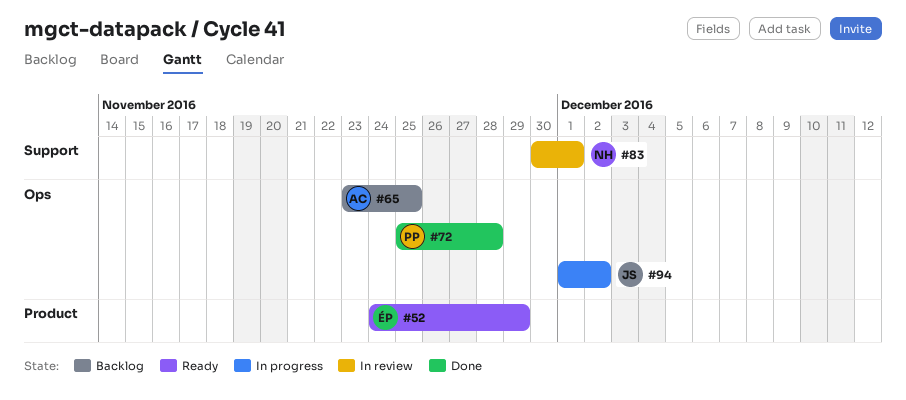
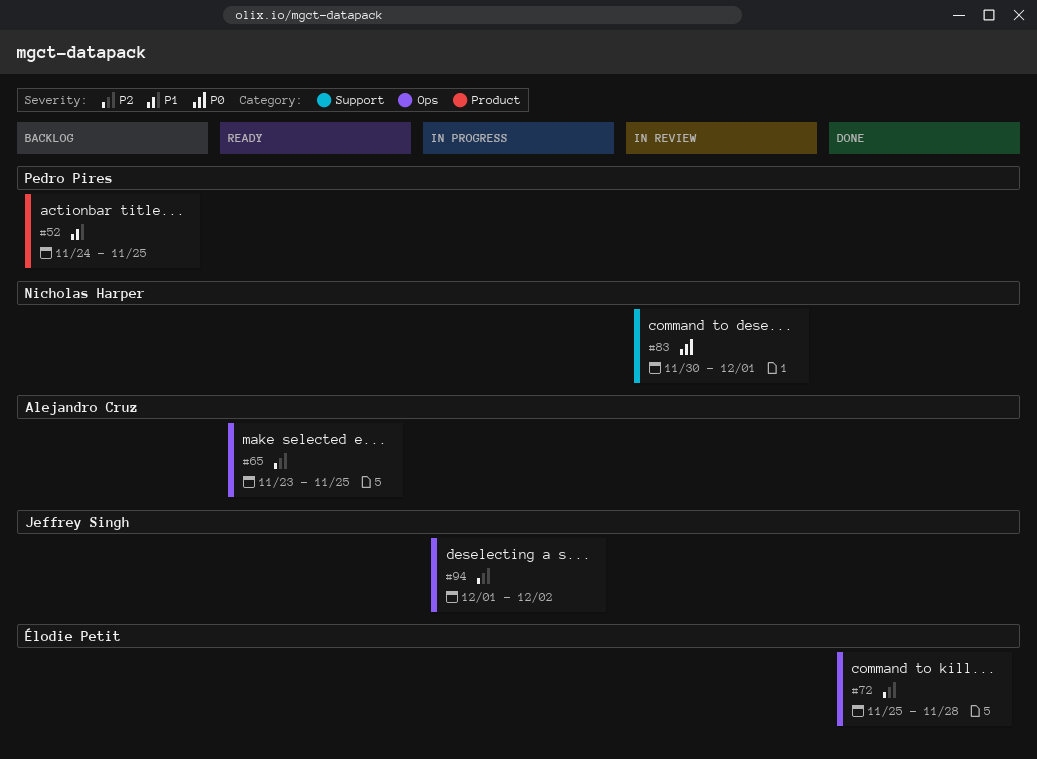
#52, status: Ready -> Backlog
#52, owner: Élodie Petit -> Pedro Pires
#52, due: Nov 29 -> Nov 25
#65, status: Backlog -> Ready
#72, owner: Pedro Pires -> Élodie Petit

